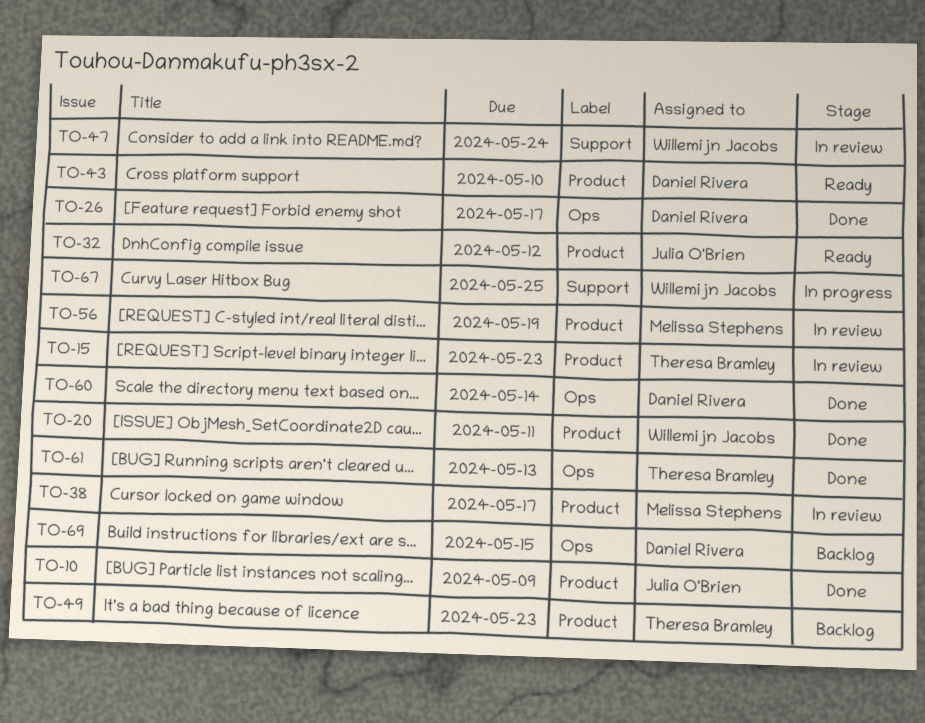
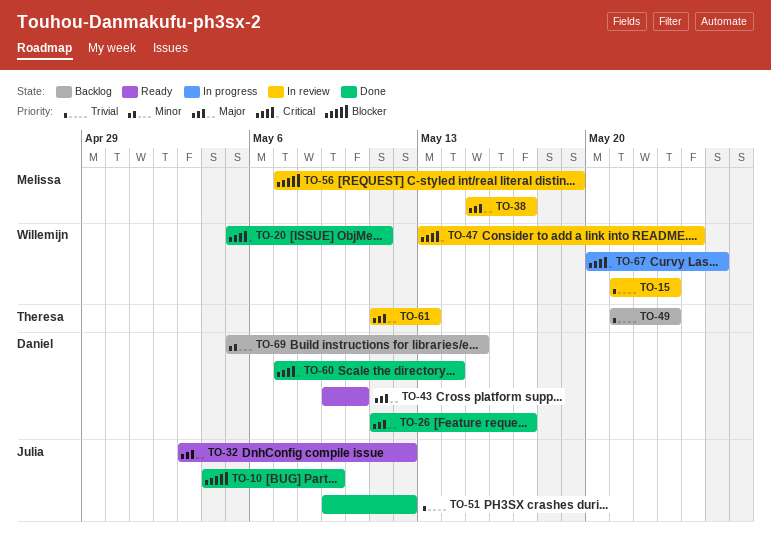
TO-15, owner: Theresa Bramley -> Willemijn Jacobs
TO-51: none -> present
TO-61, status: Done -> In review

